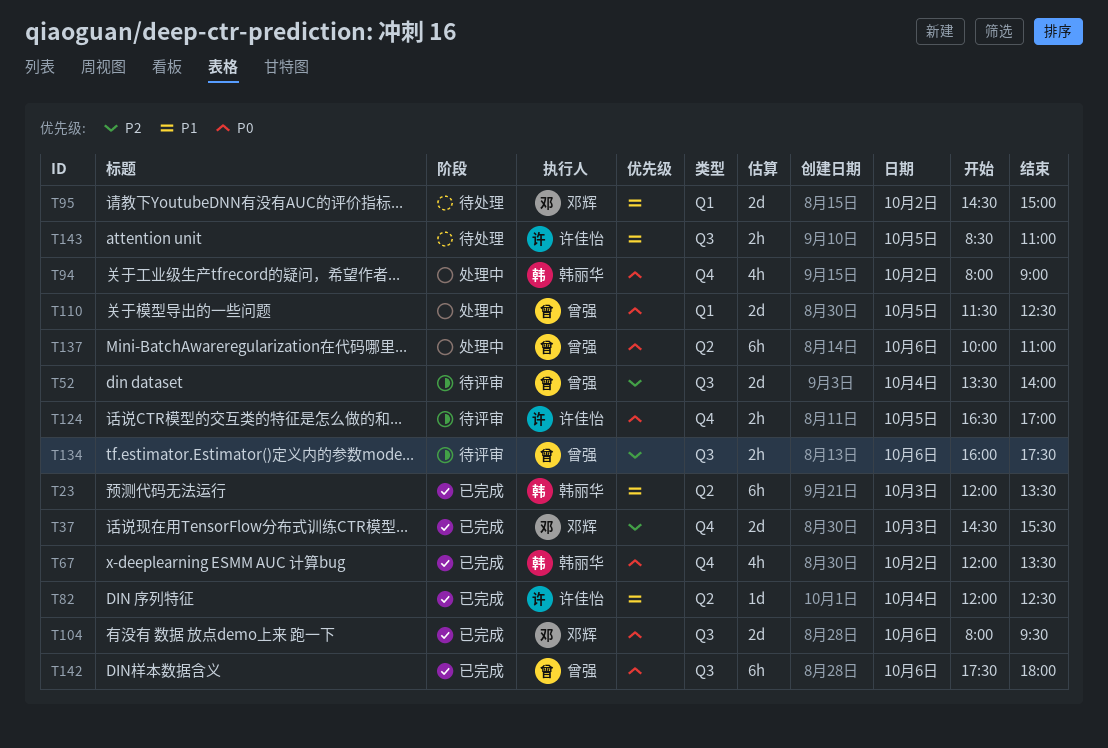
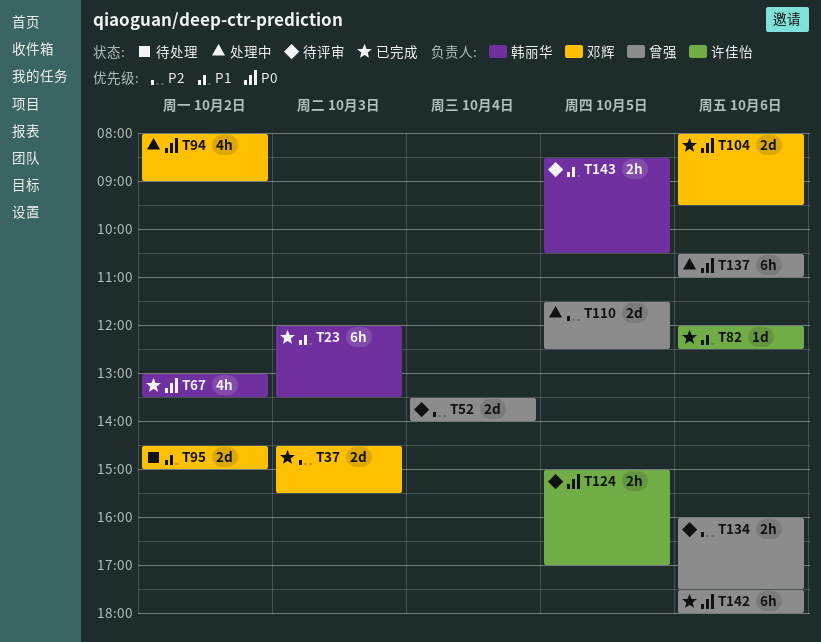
T67, begins: 12:00 -> 13:00
T82, day: Oct 4 -> Oct 6
T94, owner: 韩丽华 -> 邓辉
T110, priority: P0 -> P2
T124, begins: 16:30 -> 15:00
T137, begins: 10:00 -> 10:30
T143, status: 待处理 -> 待评审
T143, owner: 许佳怡 -> 韩丽华
T143, ends: 11:00 -> 10:30

